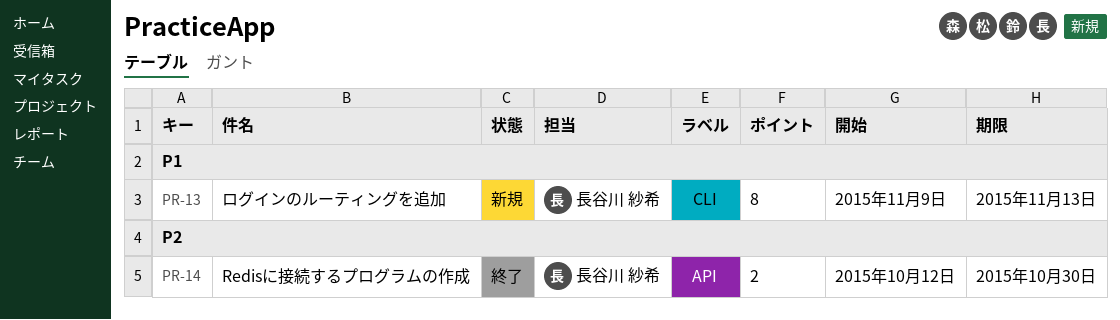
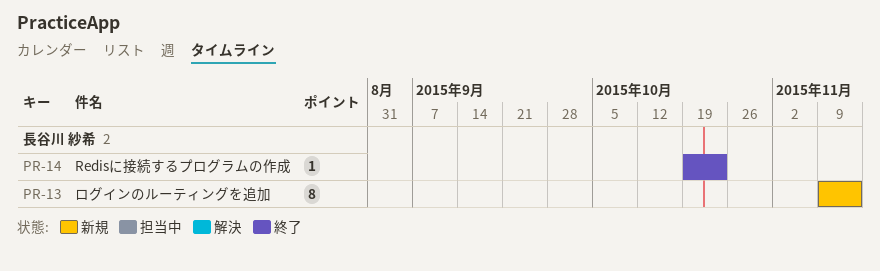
PR-14, estimate: 2 -> 1
PR-14, start: Oct 12 -> Oct 19
PR-14, due: Oct 30 -> Oct 23

